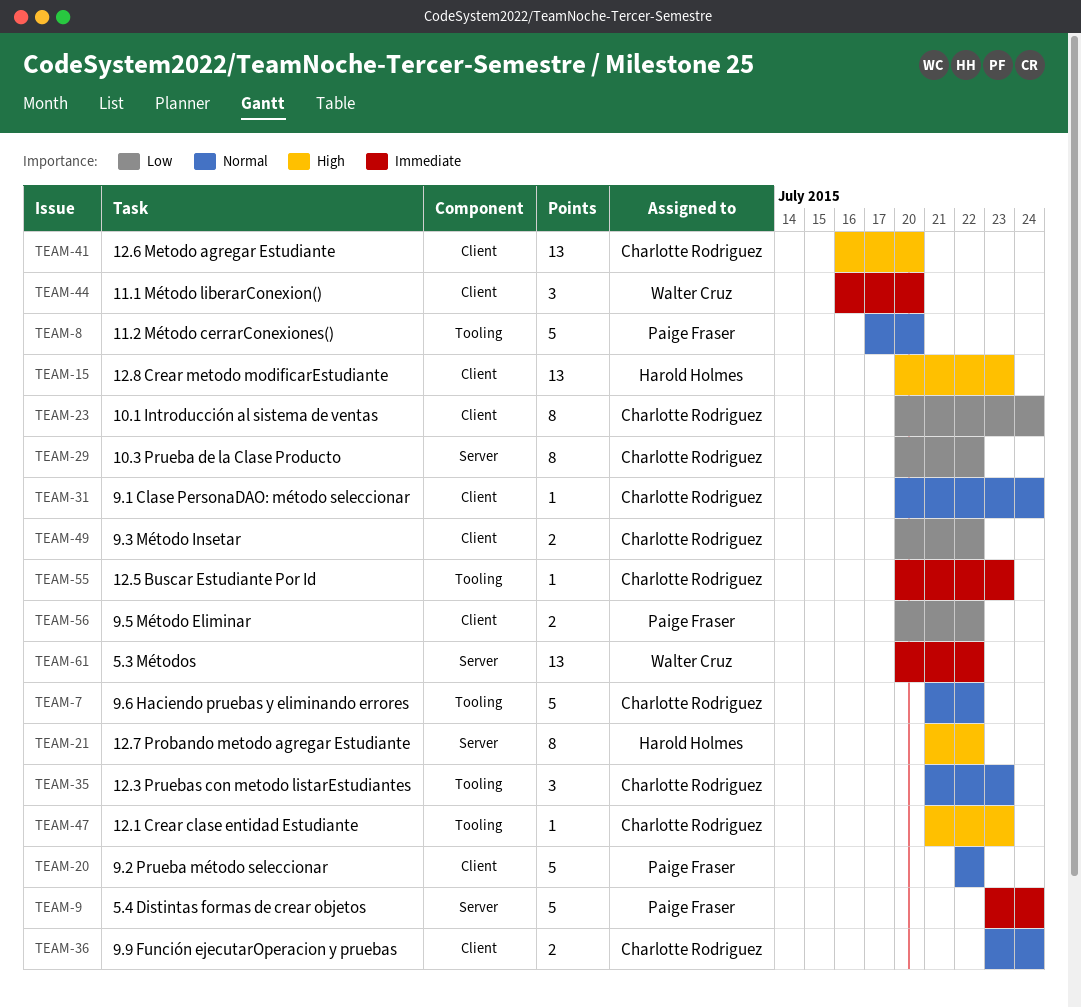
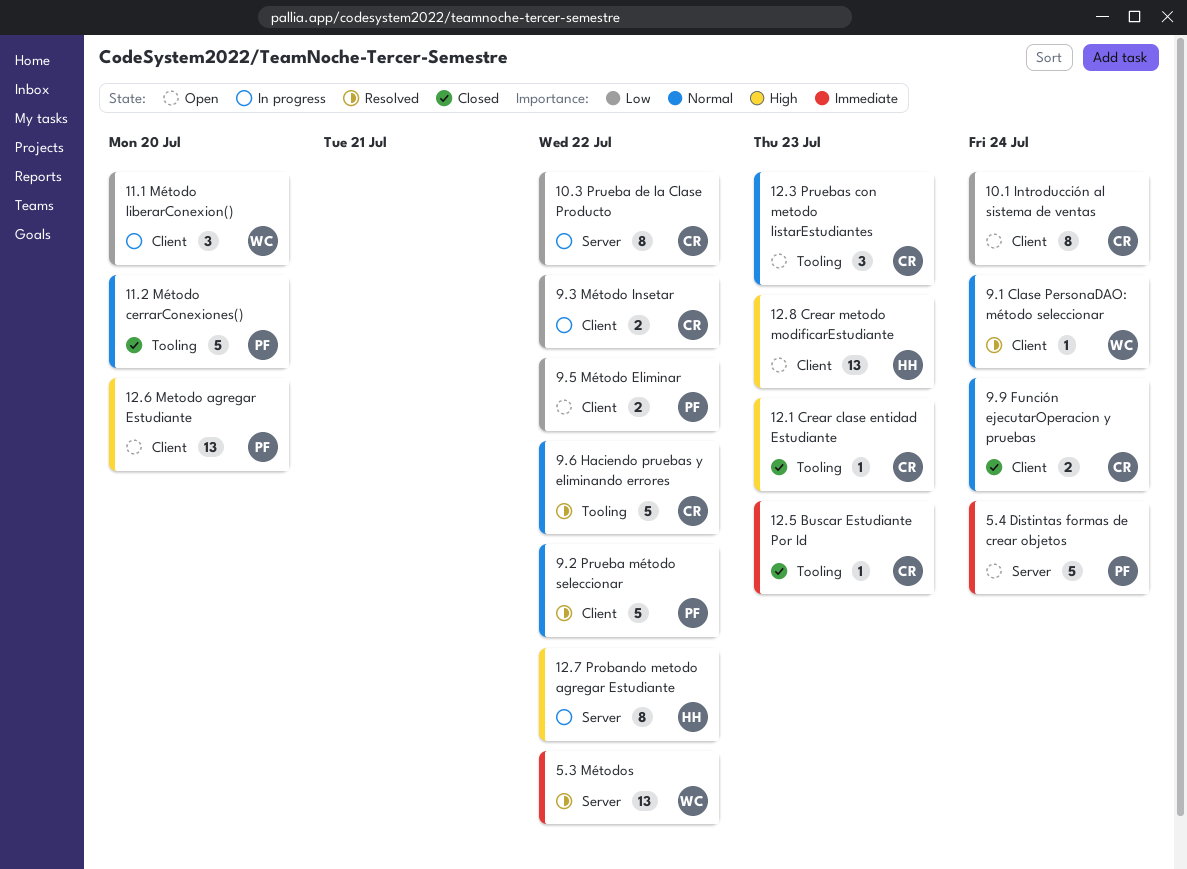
11.1 Método liberarConexion(), priority: Immediate -> Low
12.6 Metodo agregar Estudiante, owner: Charlotte Rodriguez -> Paige Fraser
9.1 Clase PersonaDAO: método seleccionar, owner: Charlotte Rodriguez -> Walter Cruz

